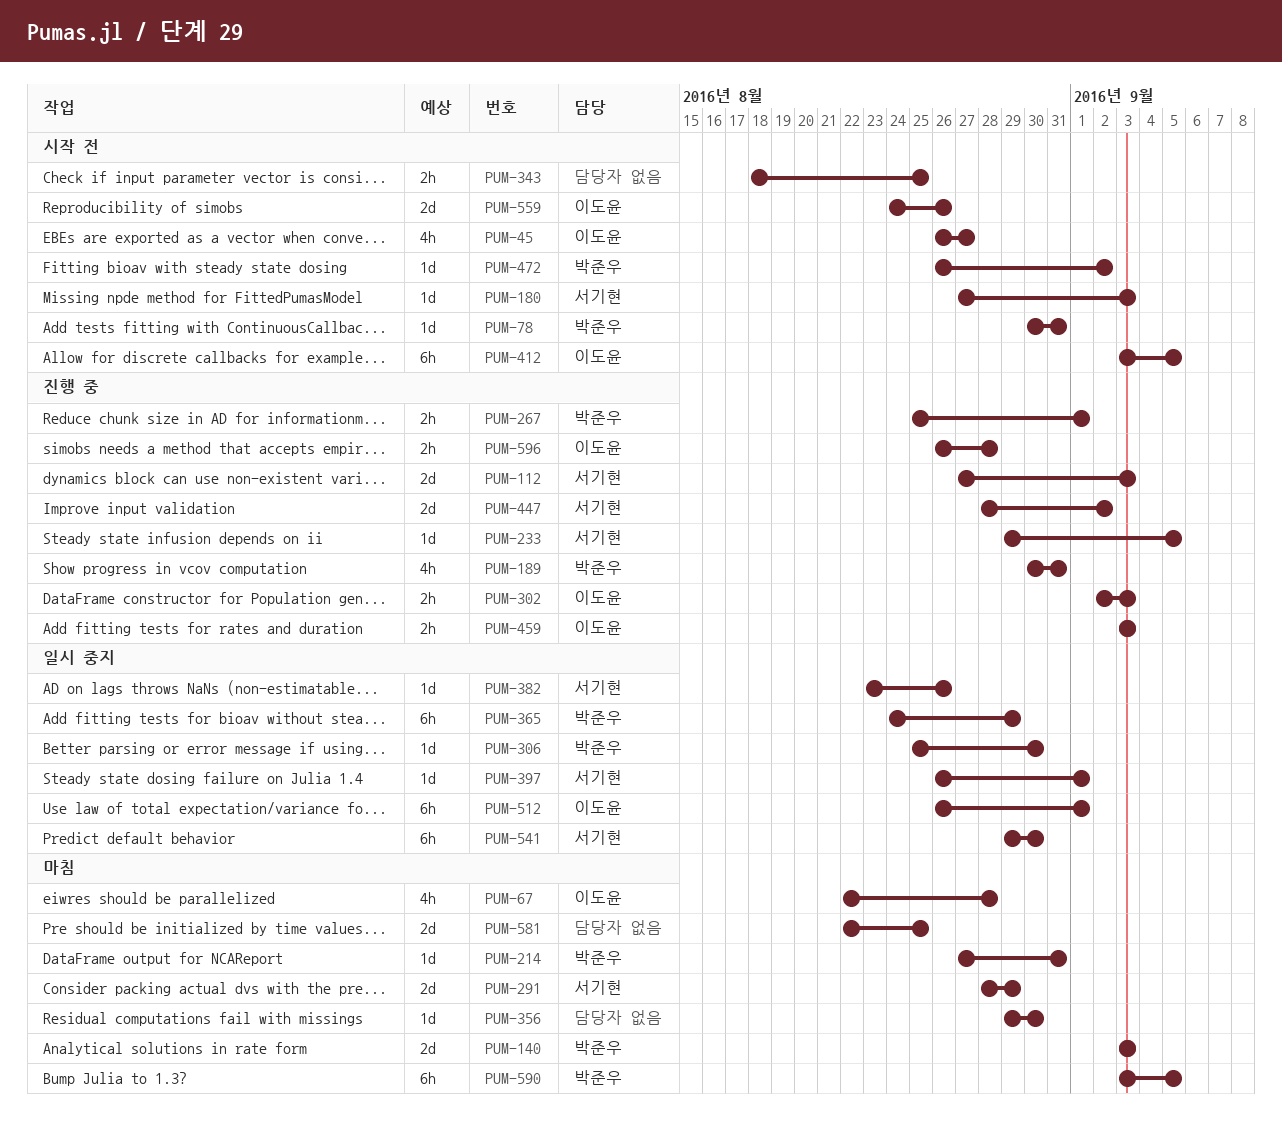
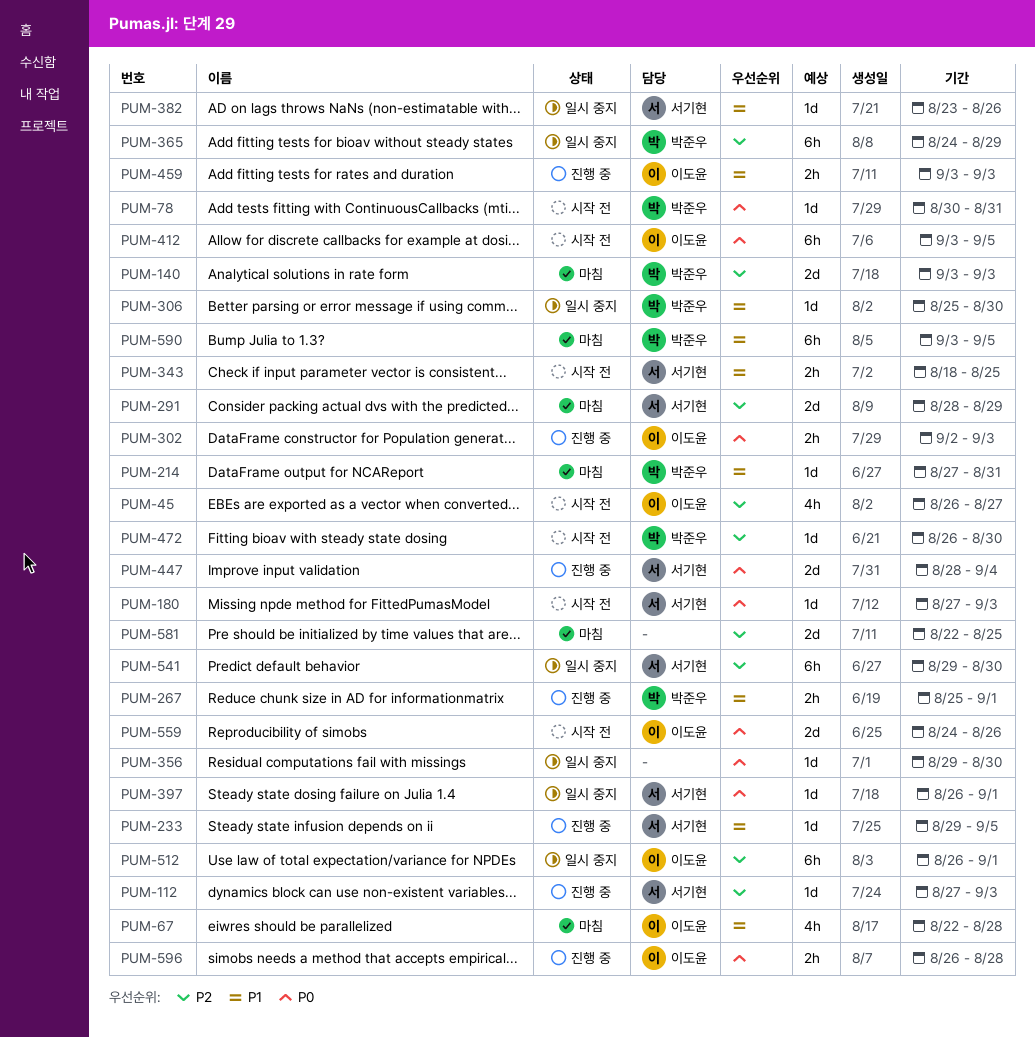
PUM-112, estimate: 2d -> 1d
PUM-189: present -> none
PUM-343, owner: none -> 서기현
PUM-356, status: 마침 -> 일시 중지
PUM-447, due: Sep 2 -> Sep 4
PUM-472, due: Sep 2 -> Aug 30

